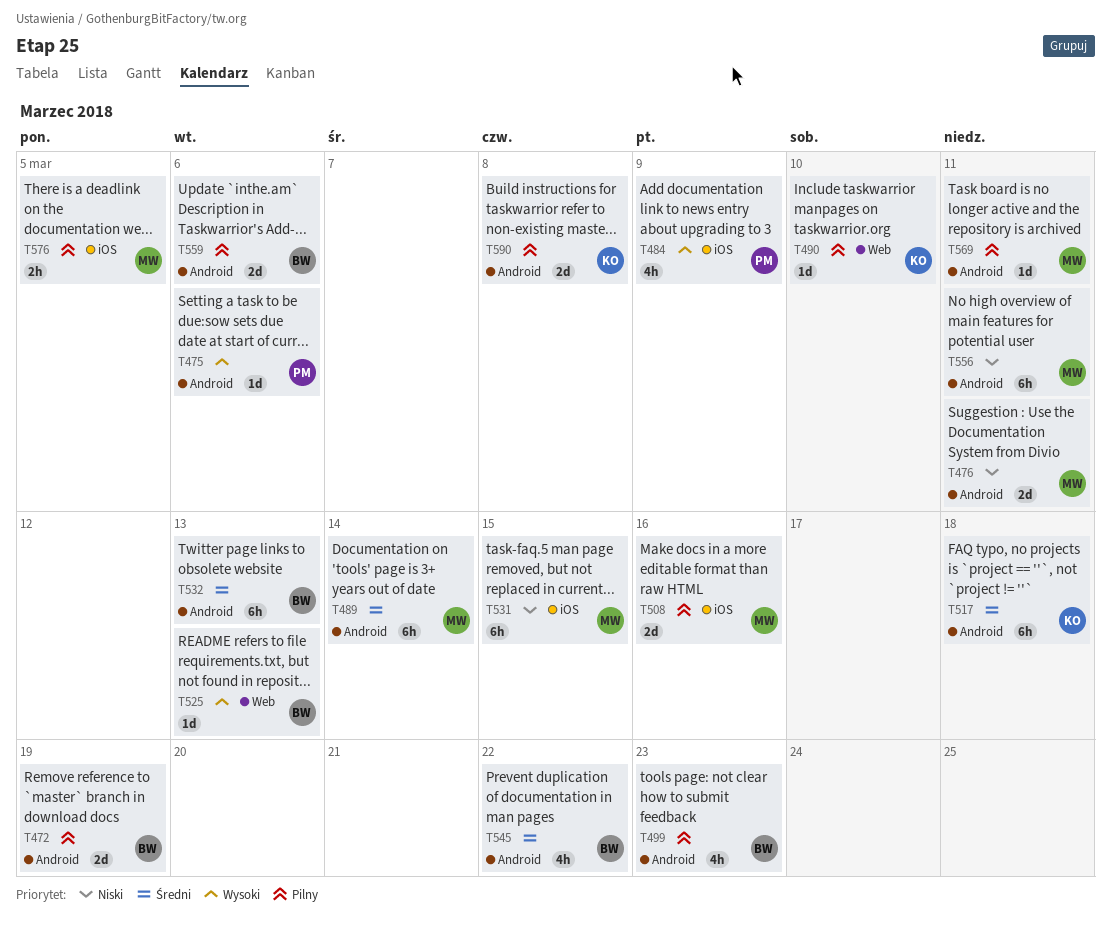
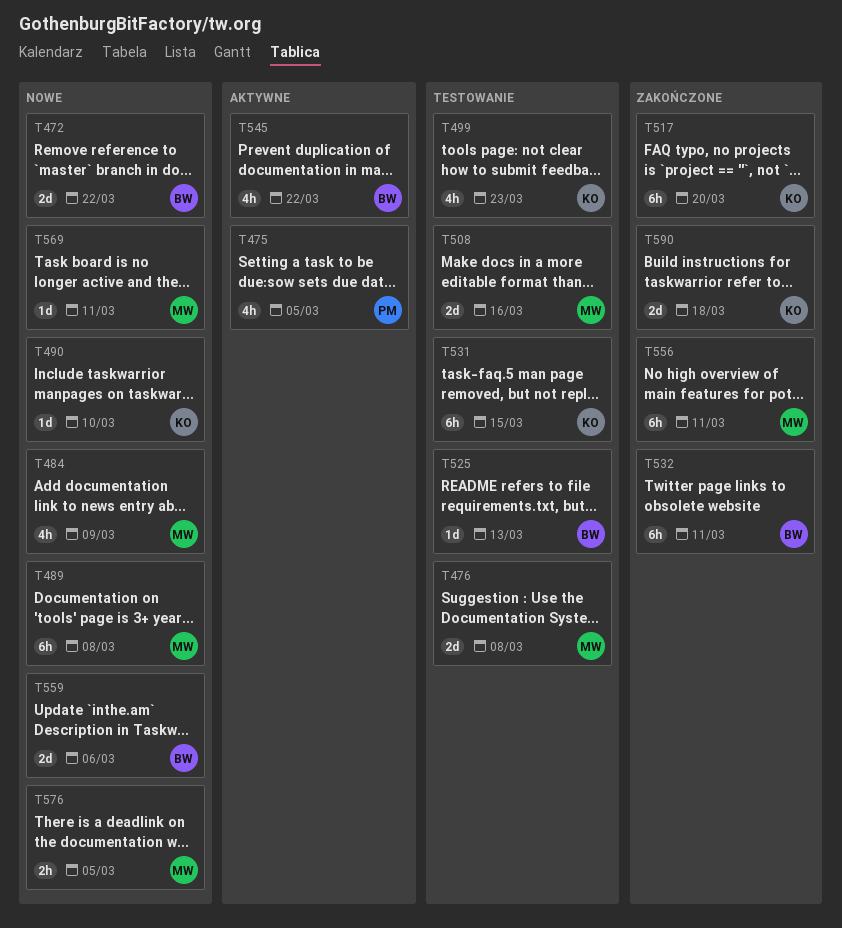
T472, due: Mar 19 -> Mar 22
T475, estimate: 1d -> 4h
T475, due: Mar 6 -> Mar 5
T476, due: Mar 11 -> Mar 8
T484, owner: PM -> MW
T489, due: Mar 14 -> Mar 8
T499, owner: BW -> KO
T517, due: Mar 18 -> Mar 20
T531, owner: MW -> KO
T532, due: Mar 13 -> Mar 11
T590, due: Mar 8 -> Mar 18

